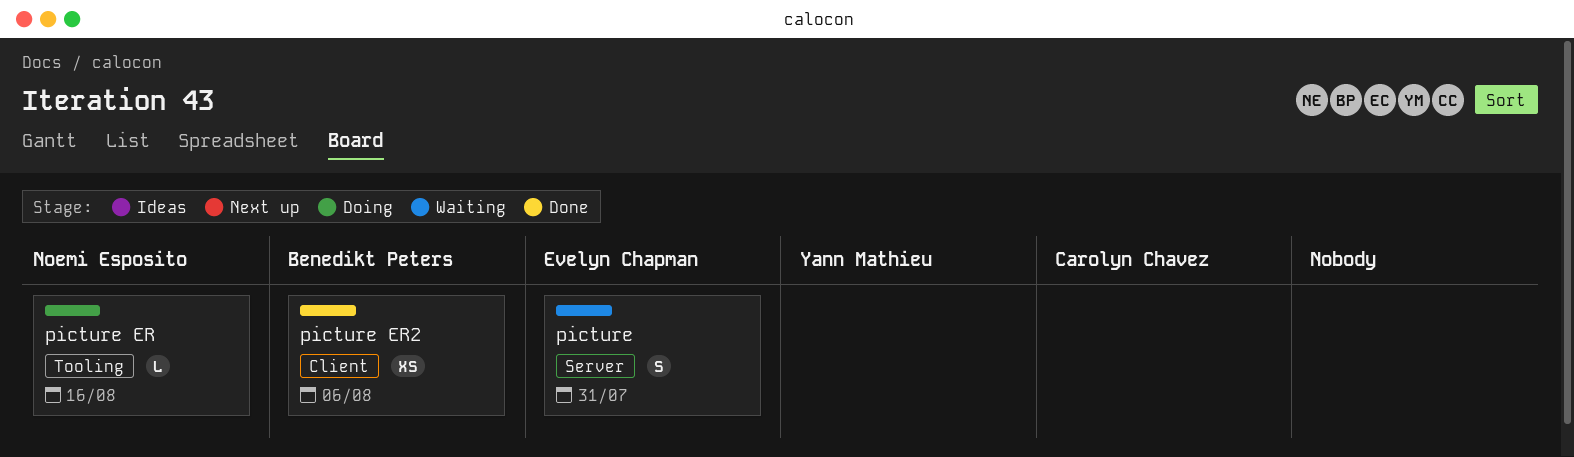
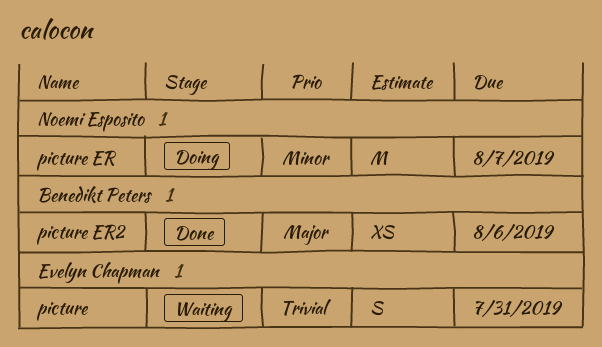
picture ER, estimate: L -> M
picture ER, due: Aug 16 -> Aug 7

